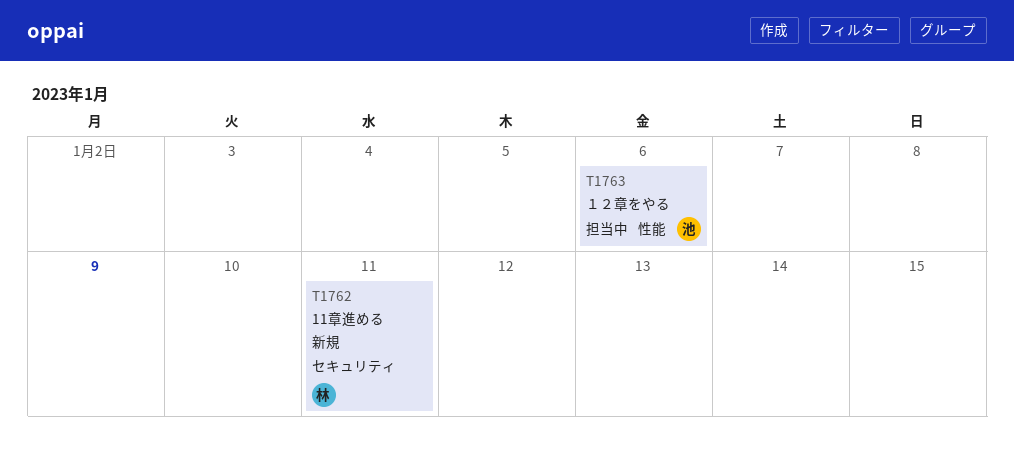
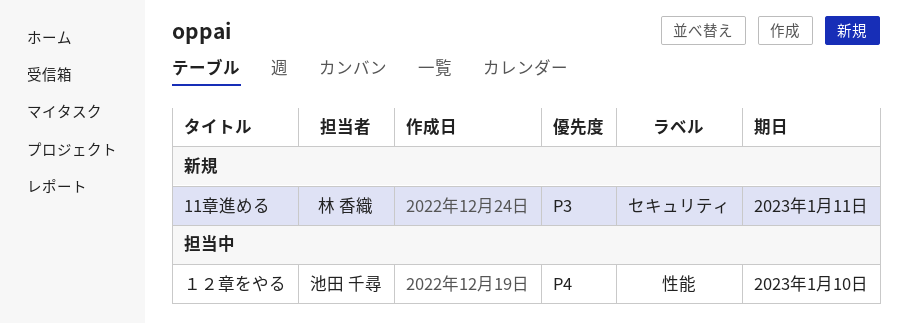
１２章をやる, due: Jan 6 -> Jan 10

